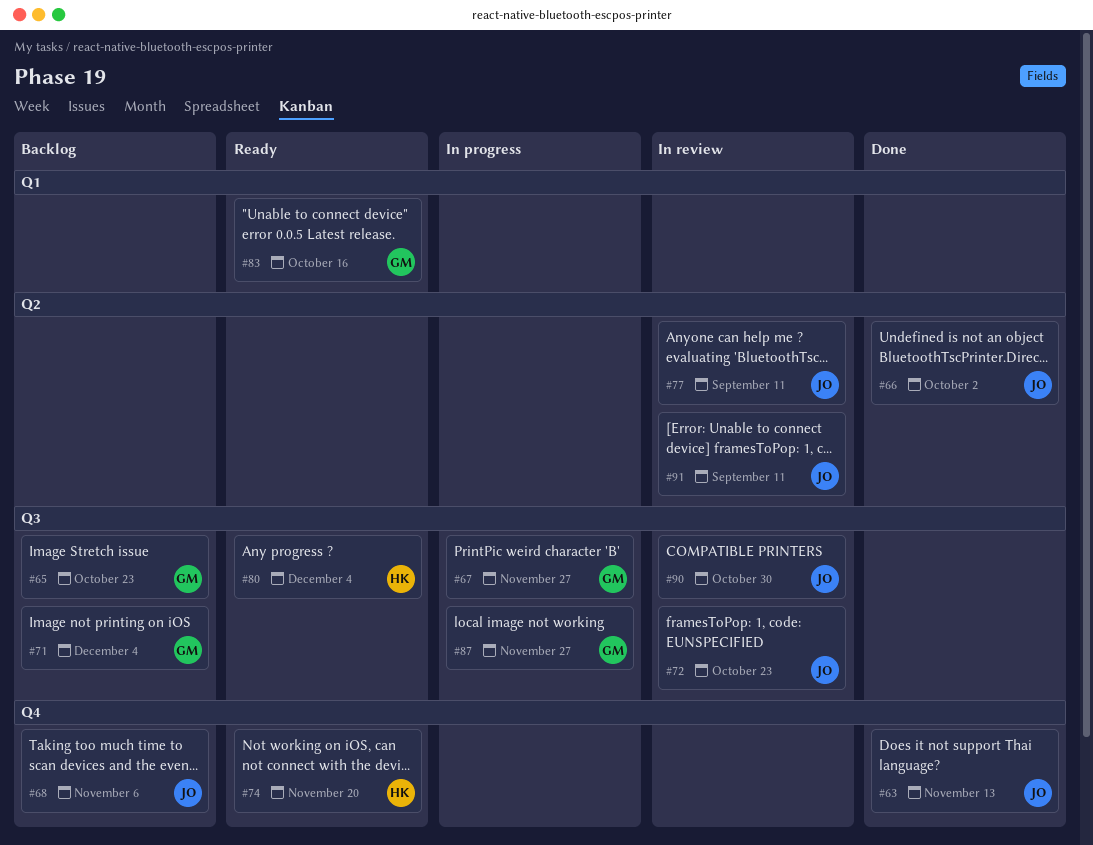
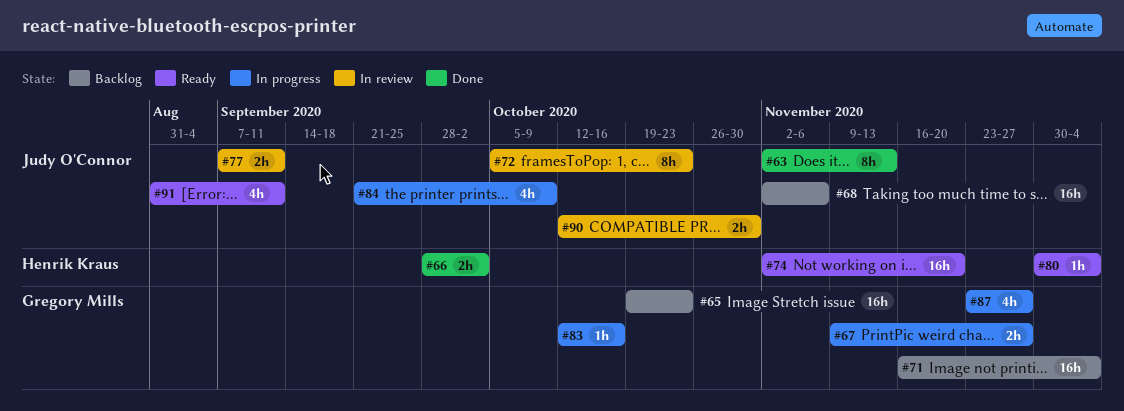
#66, owner: Judy O'Connor -> Henrik Kraus
#83, status: Ready -> In progress
#84: none -> present
#91, status: In review -> Ready

